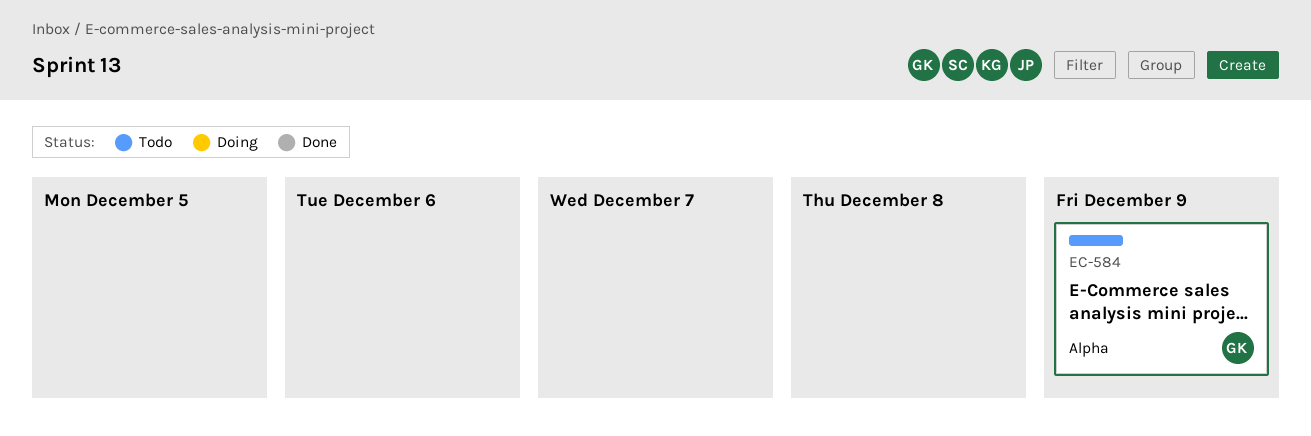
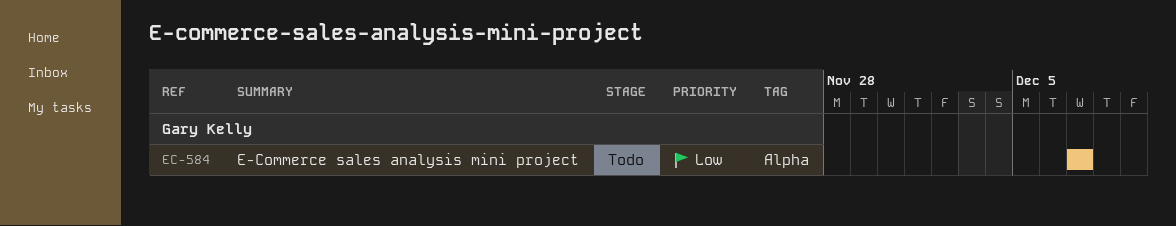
EC-584, due: Dec 9 -> Dec 7

